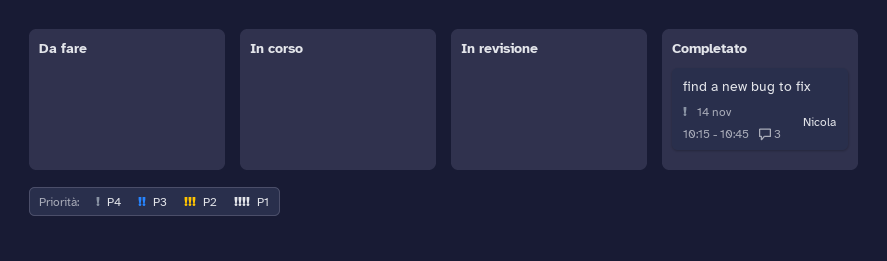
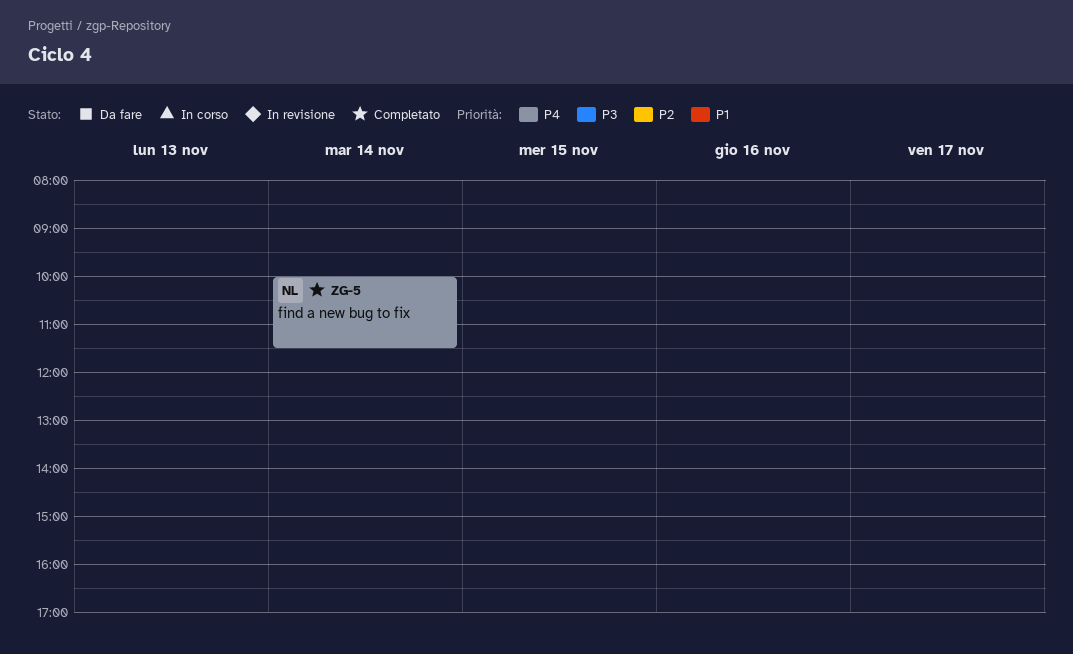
find a new bug to fix, begins: 10:15 -> 10:00
find a new bug to fix, ends: 10:45 -> 11:30

